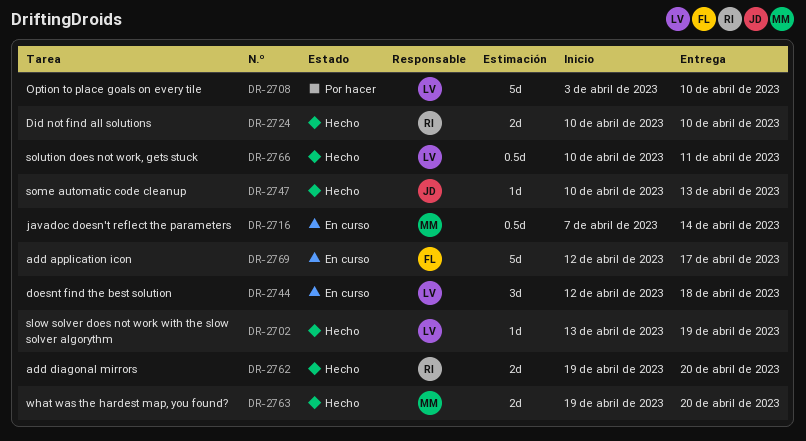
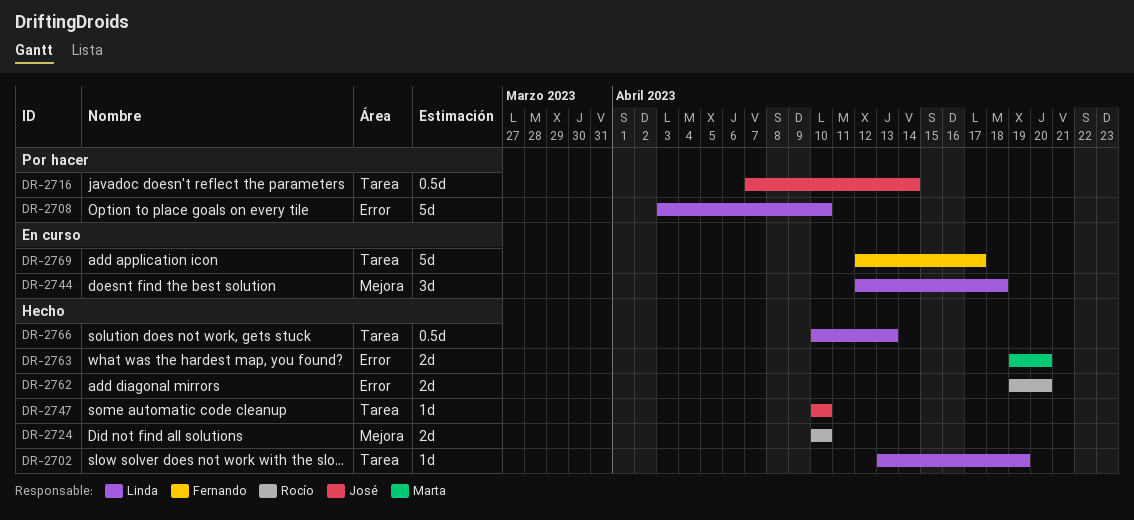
DR-2716, status: En curso -> Por hacer
DR-2716, owner: Marta -> José
DR-2747, due: Apr 13 -> Apr 10
DR-2766, due: Apr 11 -> Apr 13

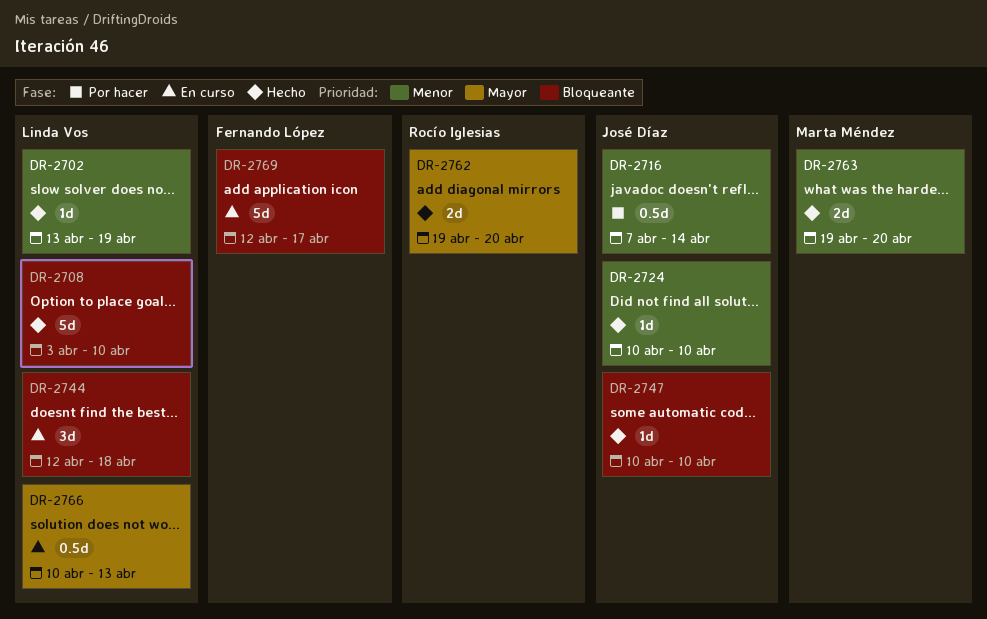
DR-2708, status: Por hacer -> Hecho
DR-2724, owner: Rocío Iglesias -> José Díaz
DR-2724, estimate: 2d -> 1d
DR-2766, status: Hecho -> En curso

